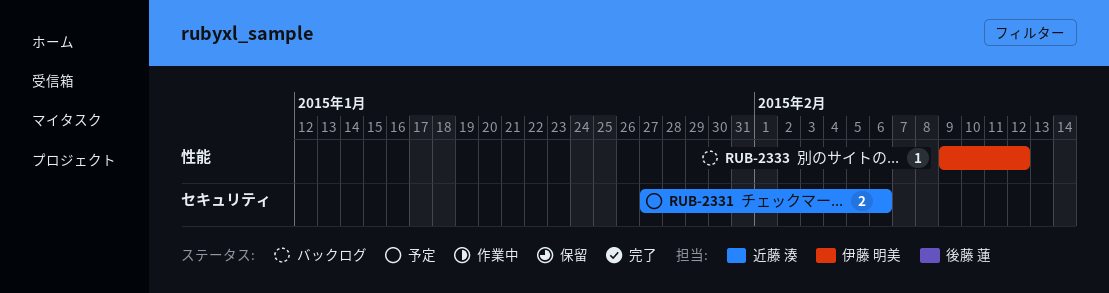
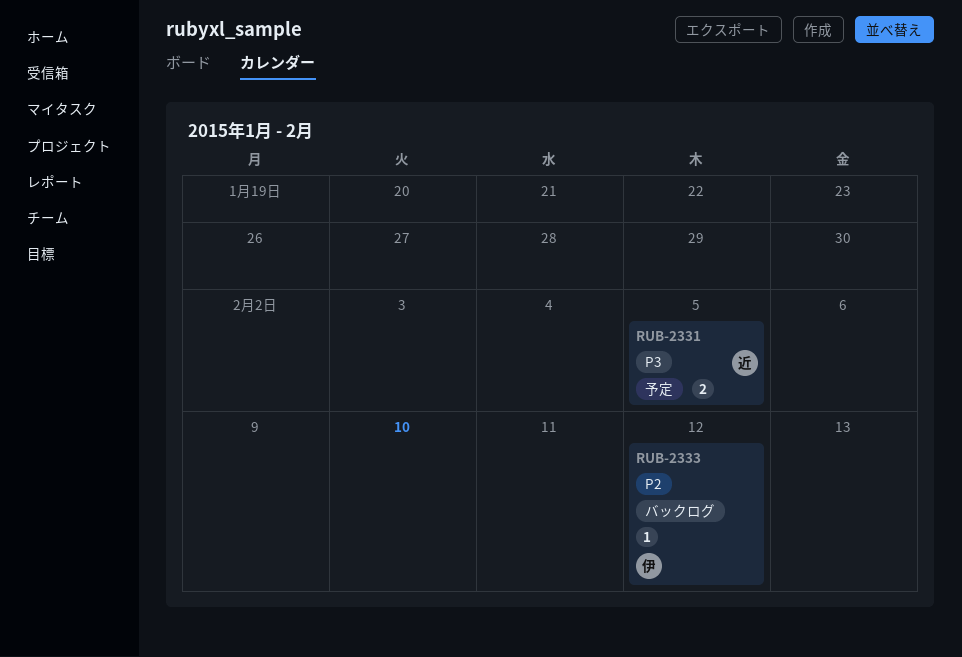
RUB-2331, due: Feb 6 -> Feb 5

